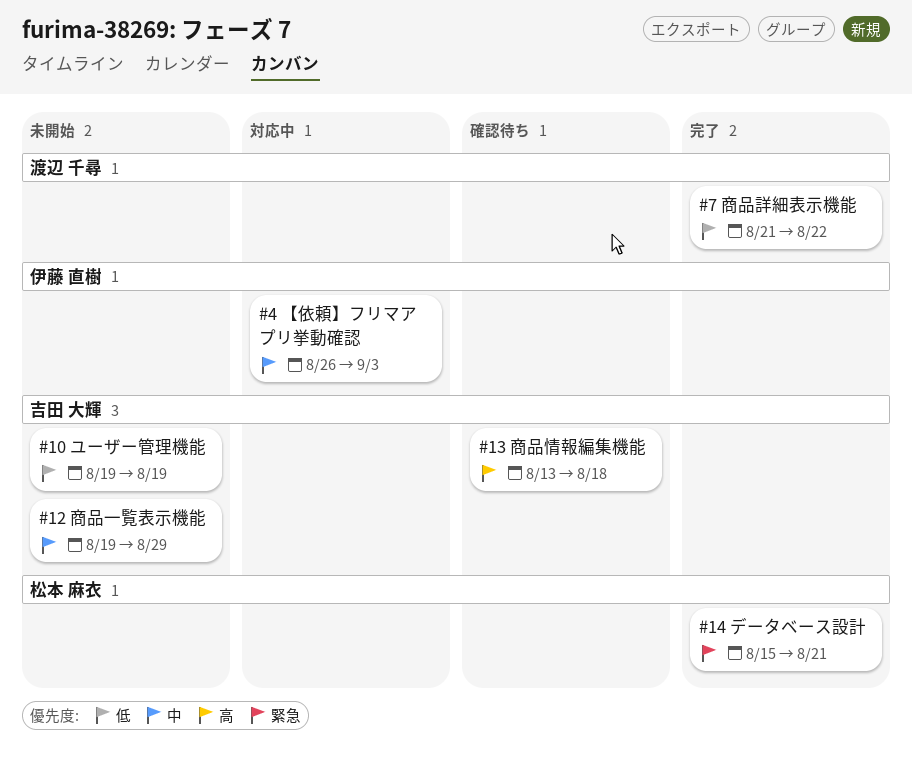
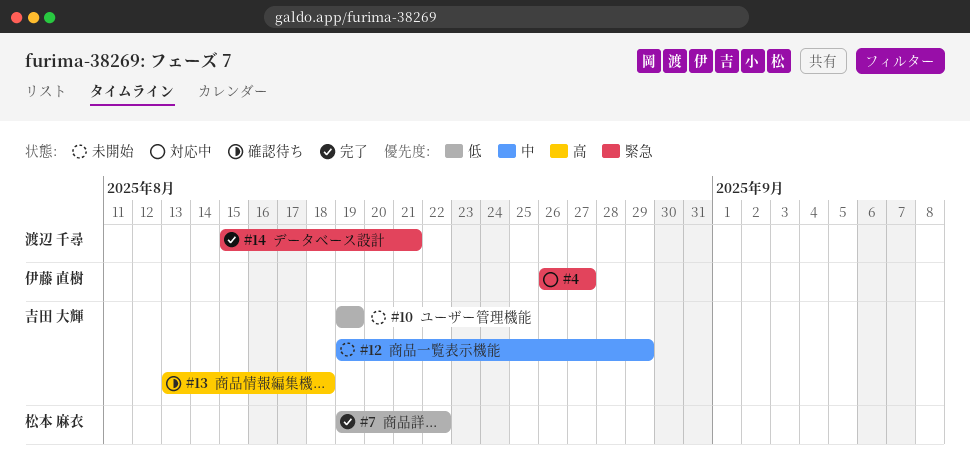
#4, priority: 中 -> 緊急
#4, due: Sep 3 -> Aug 27
#7, owner: 渡辺 千尋 -> 松本 麻衣
#7, start: Aug 21 -> Aug 19
#14, owner: 松本 麻衣 -> 渡辺 千尋

